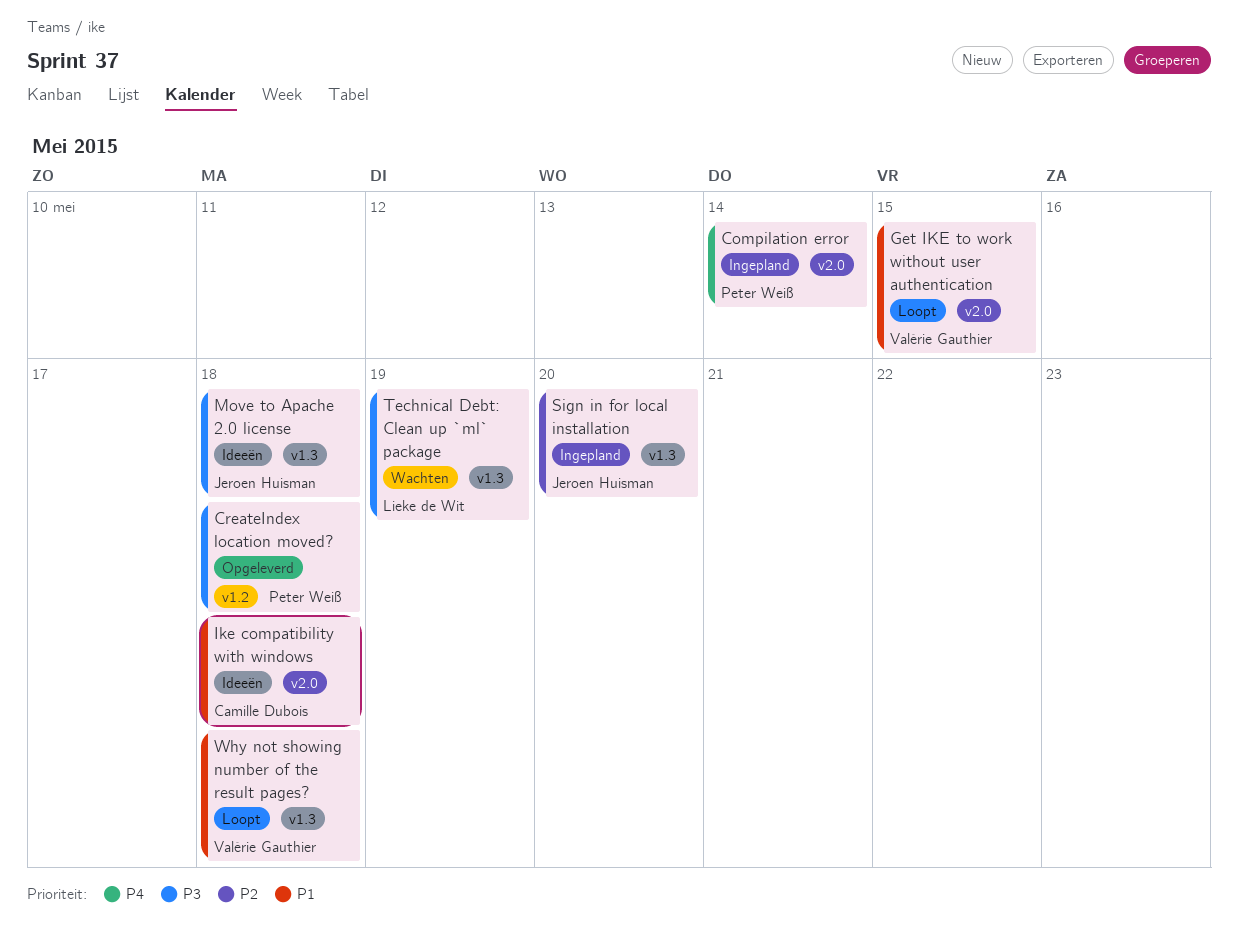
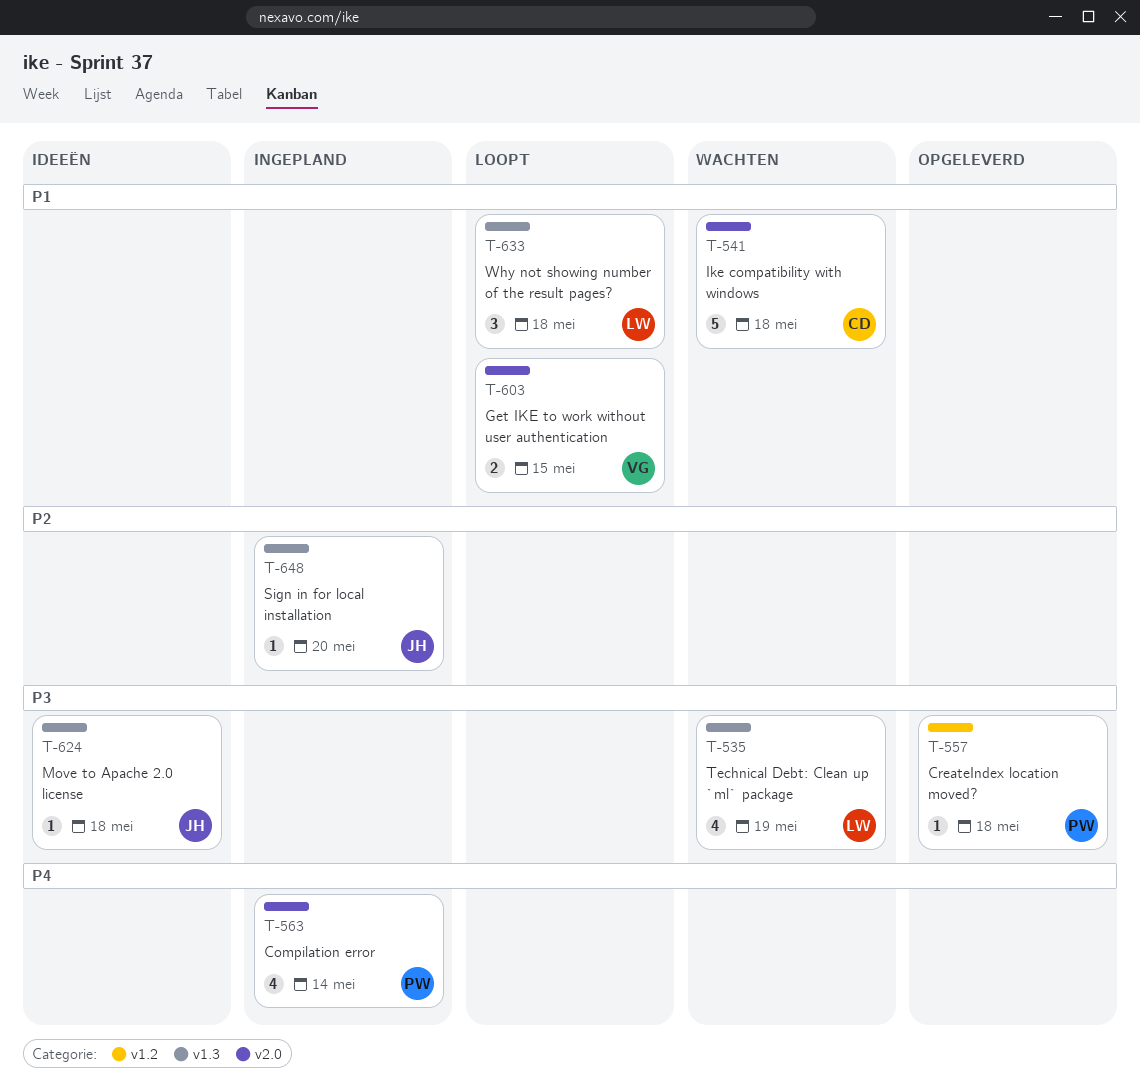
Ike compatibility with windows, status: Ideeën -> Wachten
Why not showing number of the result pages?, owner: Valérie Gauthier -> Lieke de Wit

